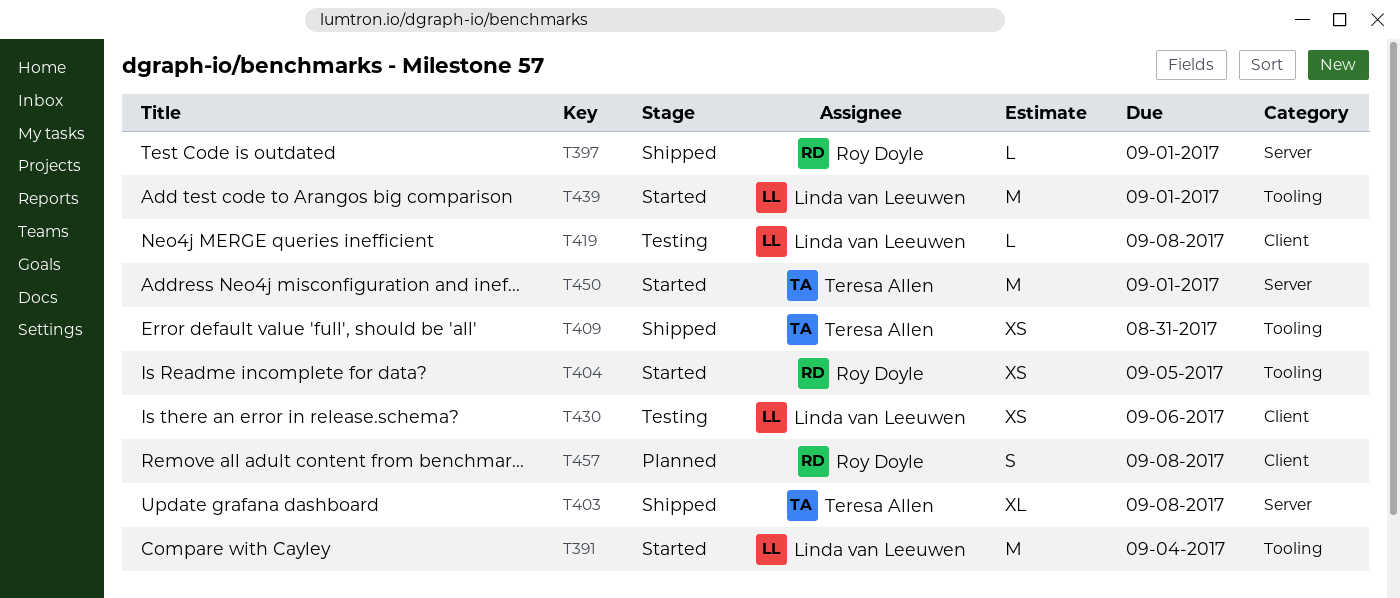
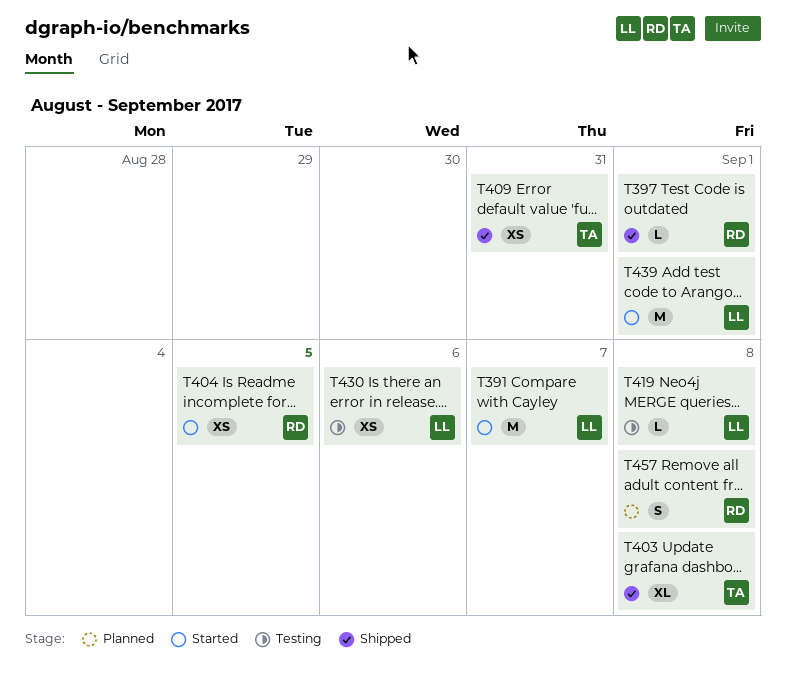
T391, due: Sep 4 -> Sep 7
T450: present -> none

